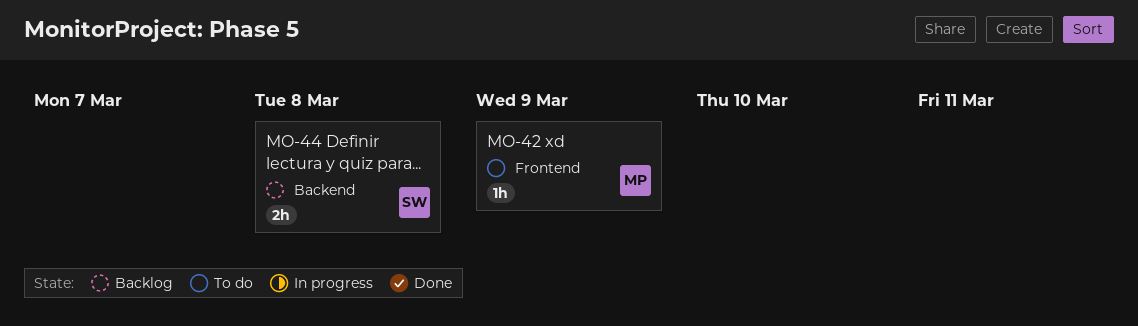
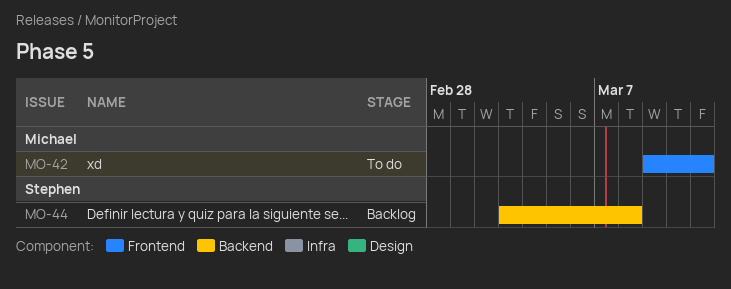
MO-42, due: Mar 9 -> Mar 11

